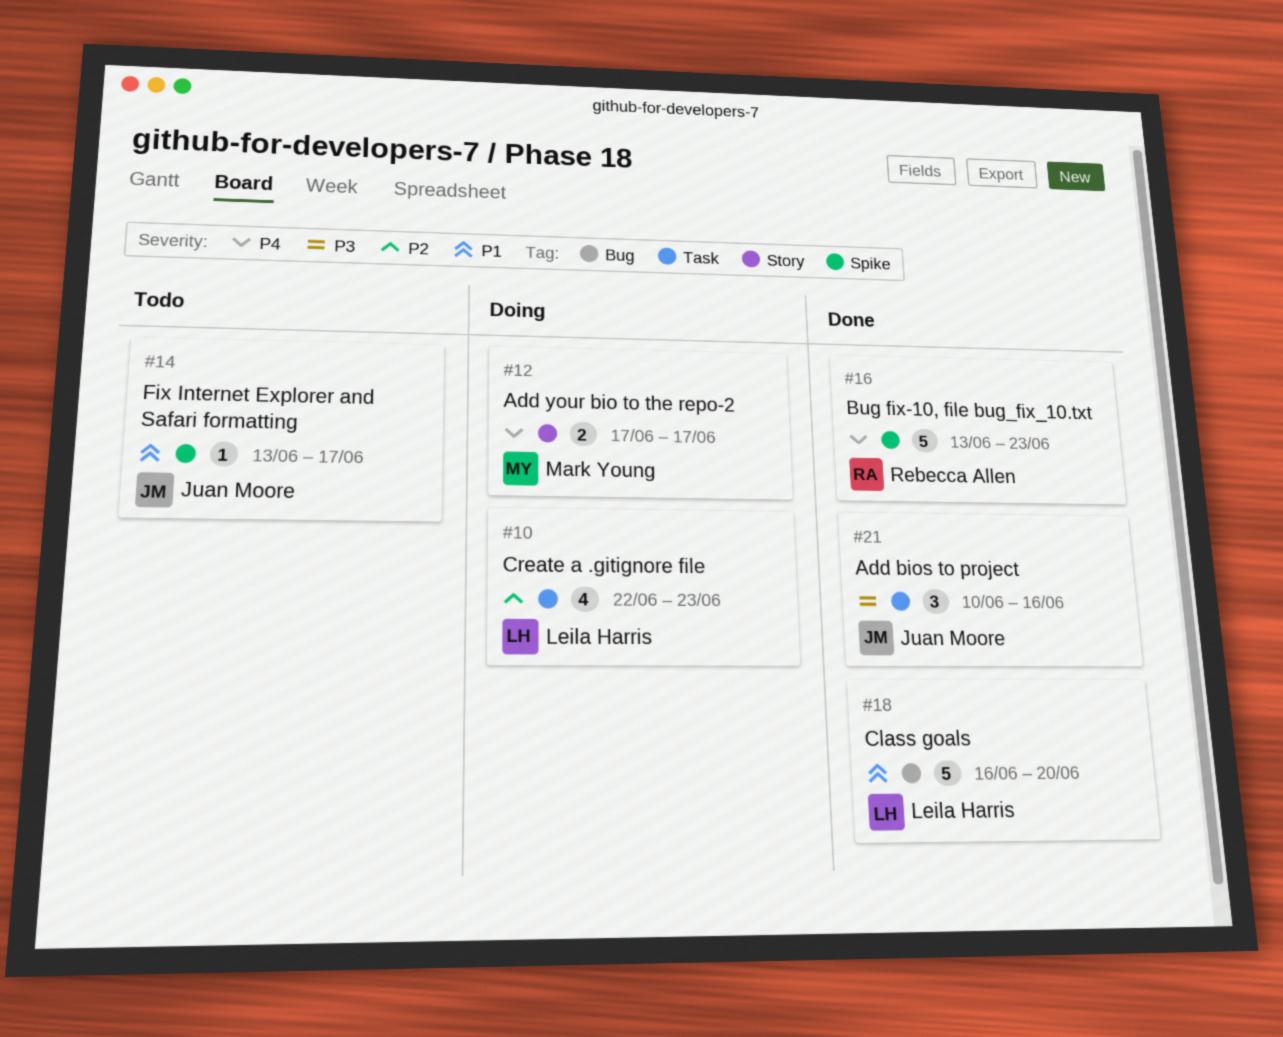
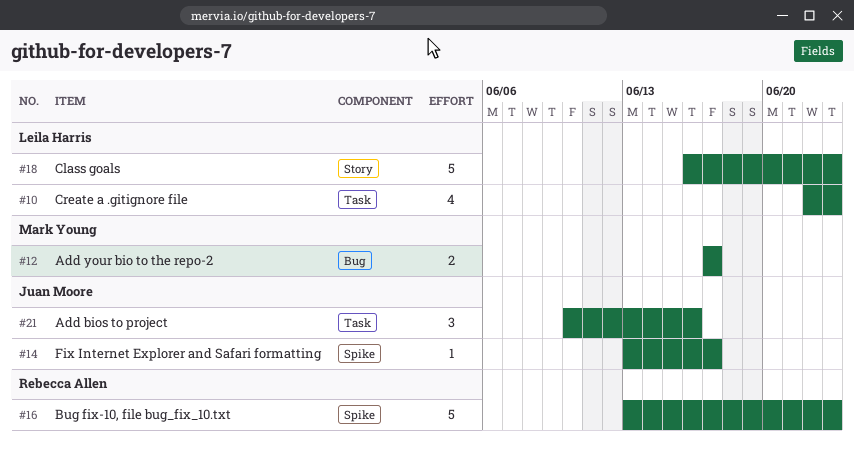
#12, label: Story -> Bug
#18, label: Bug -> Story
#18, due: Jun 20 -> Jun 23

